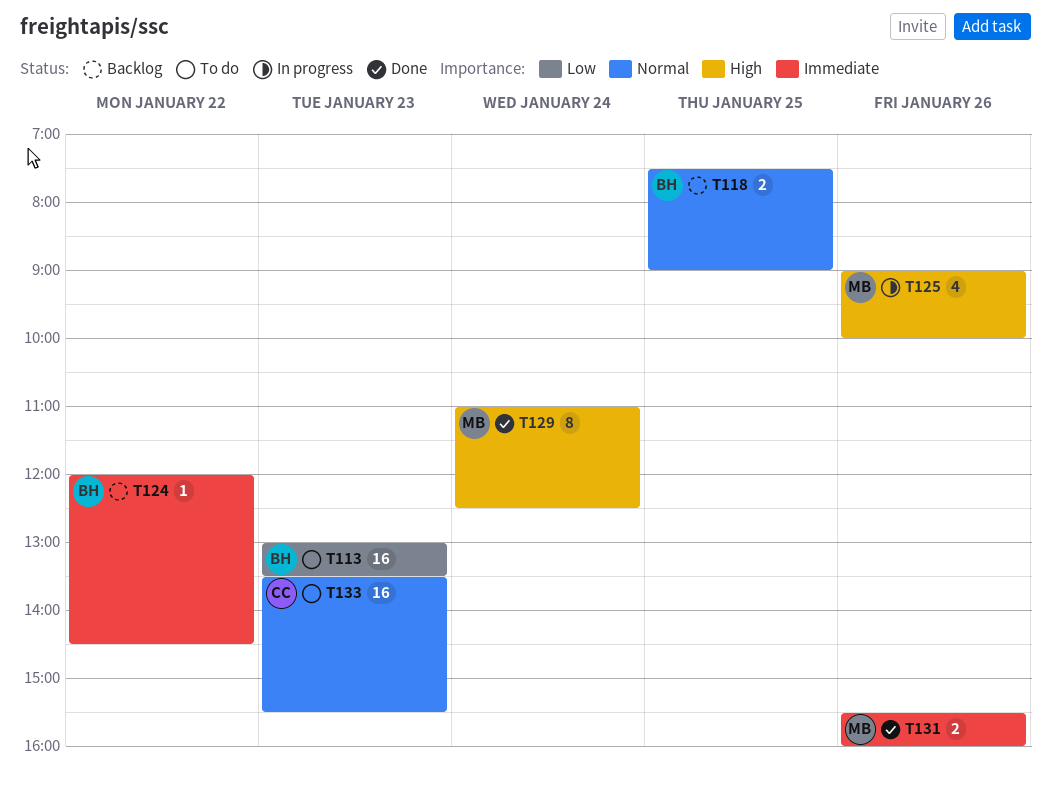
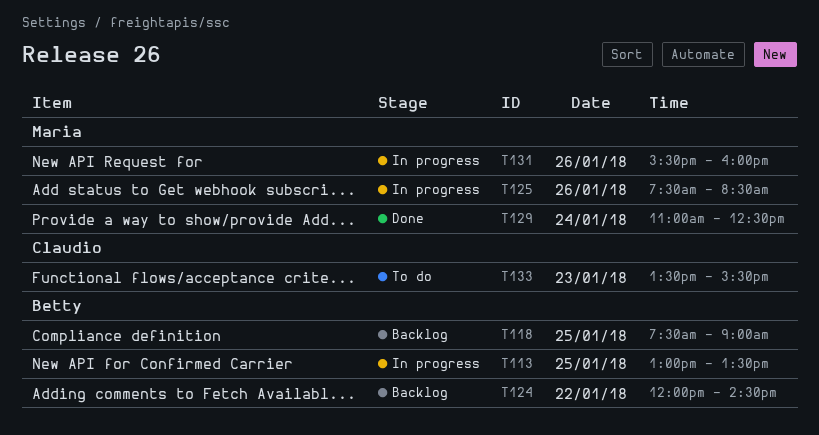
T113, status: To do -> In progress
T113, day: Jan 23 -> Jan 25
T125, begins: 09:00 -> 07:30
T125, ends: 10:00 -> 08:30
T131, status: Done -> In progress

